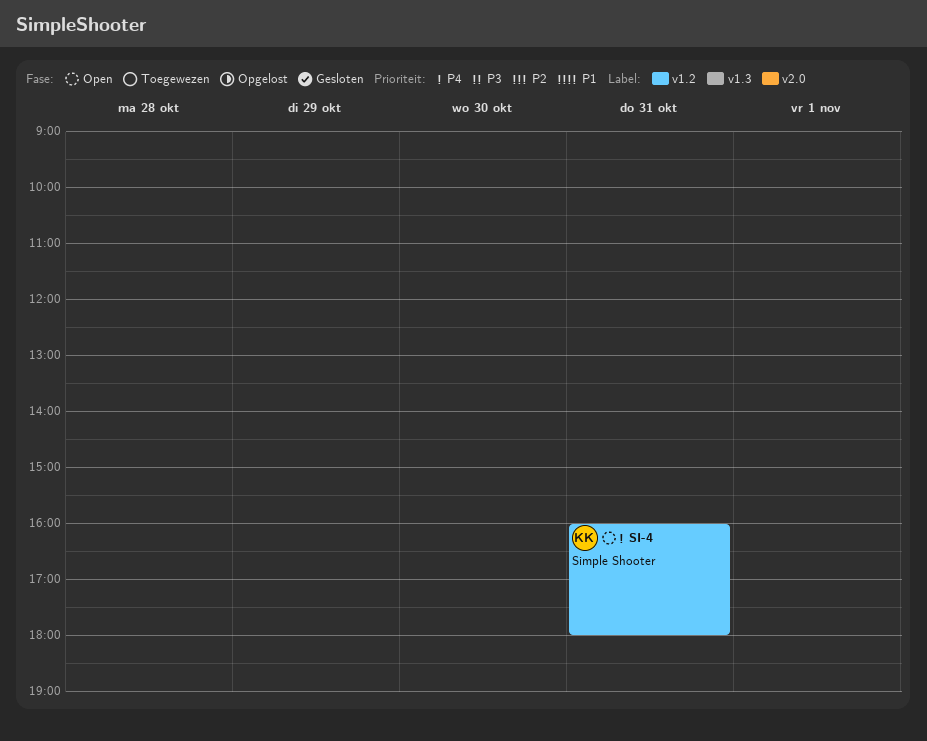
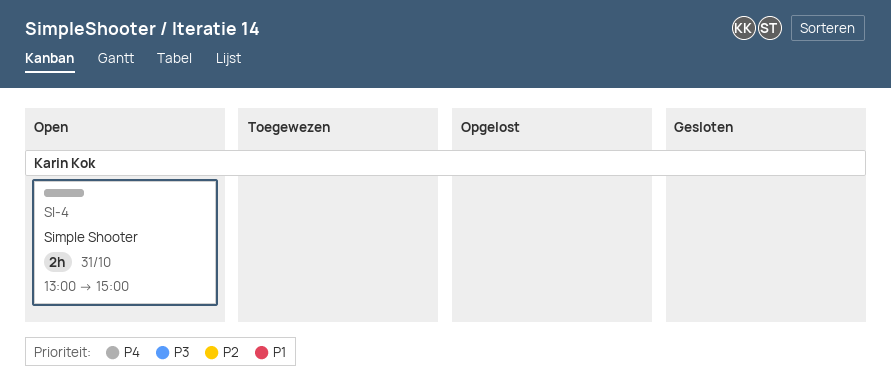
SI-4, begins: 16:00 -> 13:00
SI-4, ends: 18:00 -> 15:00

